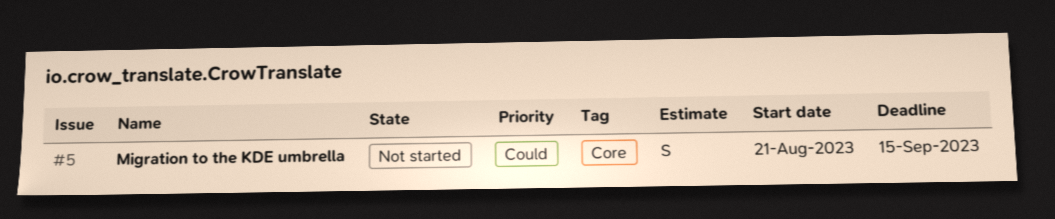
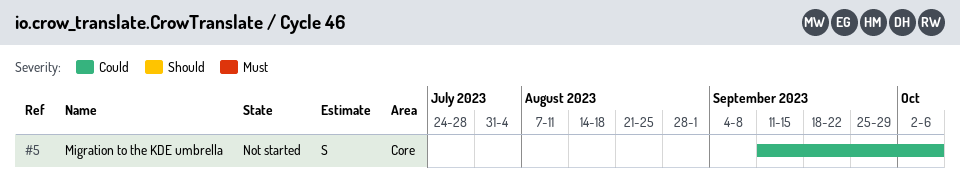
#5, start: Aug 21 -> Sep 11
#5, due: Sep 15 -> Oct 6

